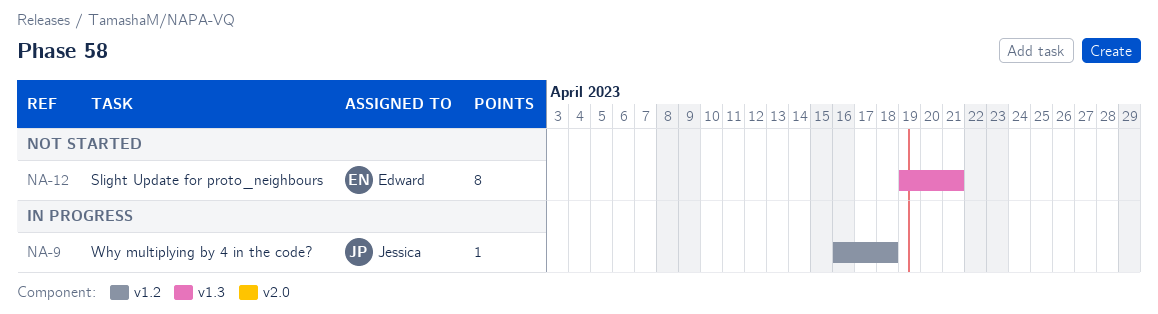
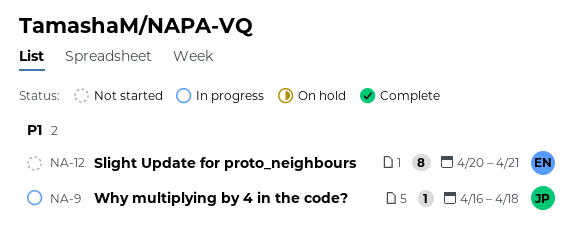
NA-12, start: Apr 19 -> Apr 20

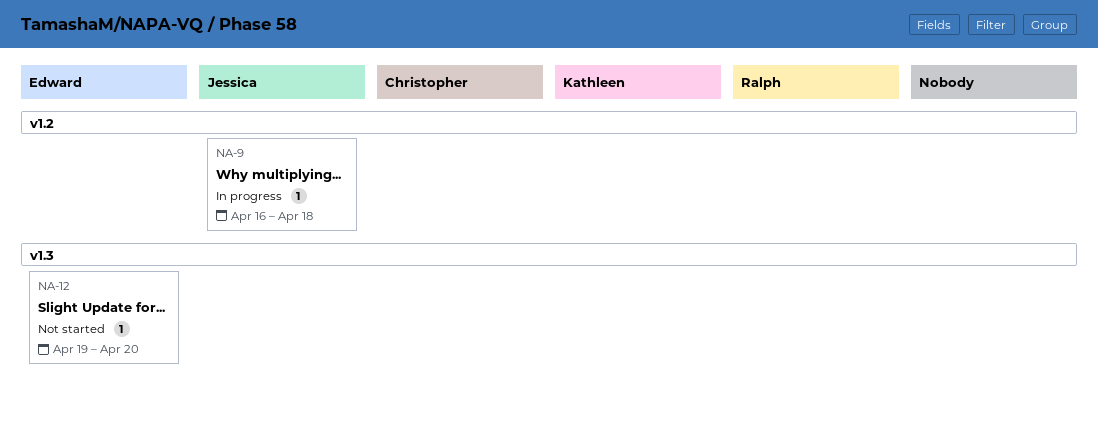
NA-12, estimate: 8 -> 1
NA-12, start: Apr 20 -> Apr 19
NA-12, due: Apr 21 -> Apr 20

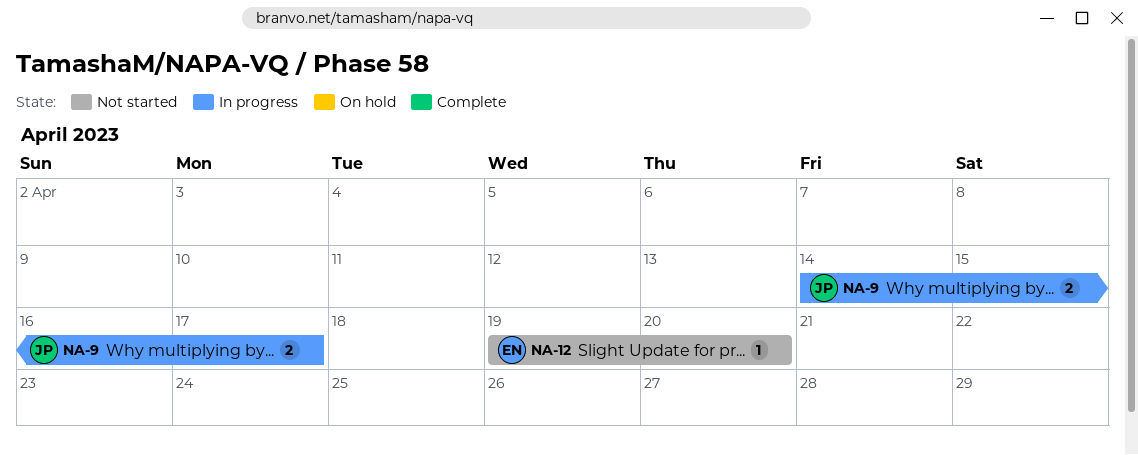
NA-9, estimate: 1 -> 2
NA-9, start: Apr 16 -> Apr 14
NA-9, due: Apr 18 -> Apr 17

